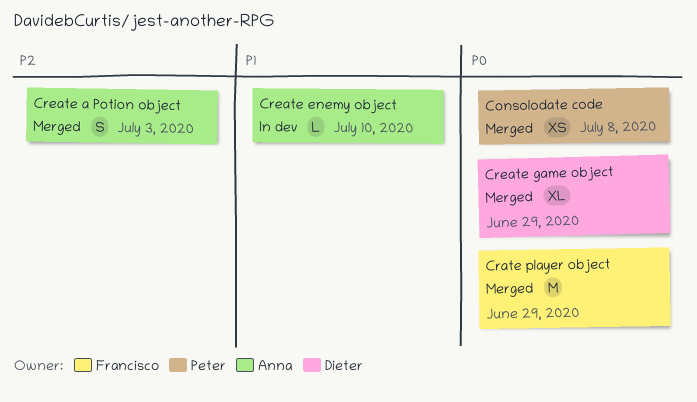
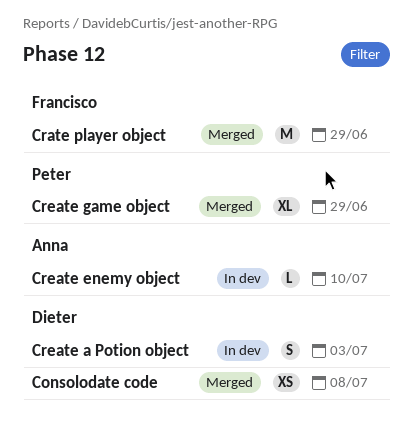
Consolodate code, owner: Peter -> Dieter
Create a Potion object, status: Merged -> In dev
Create a Potion object, owner: Anna -> Dieter
Create game object, owner: Dieter -> Peter

